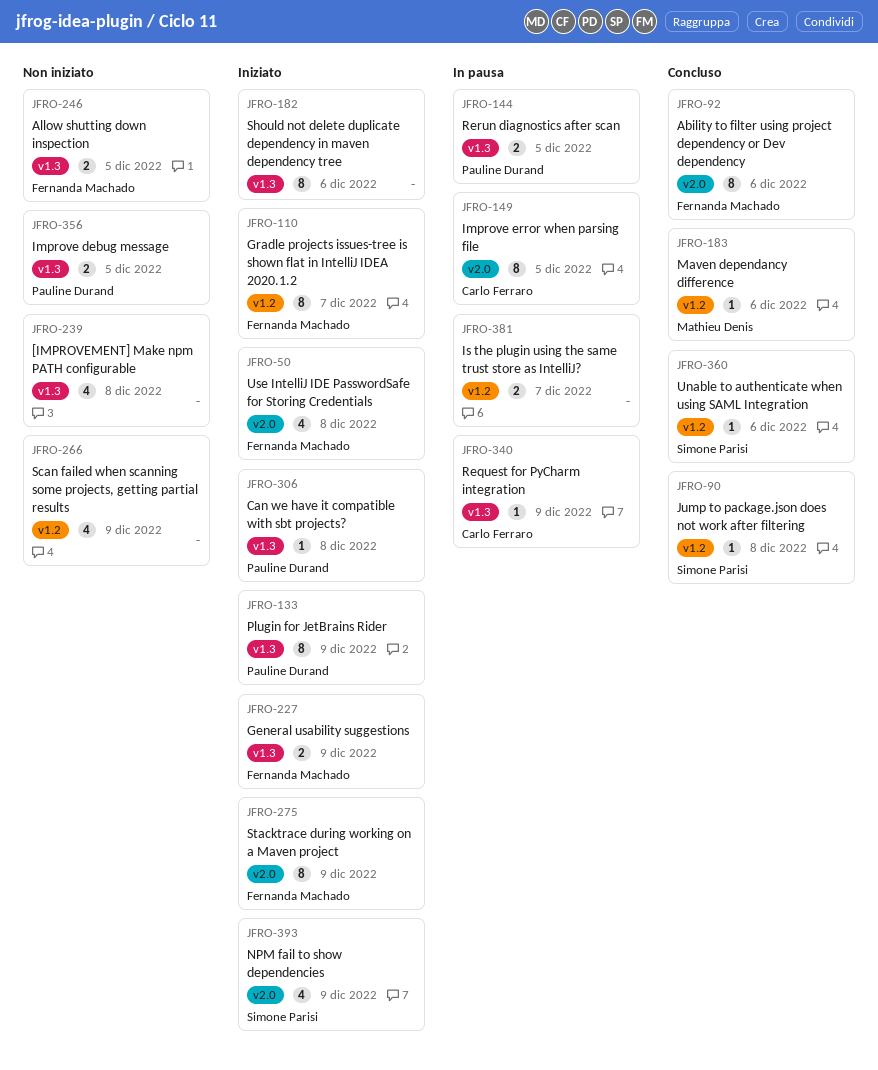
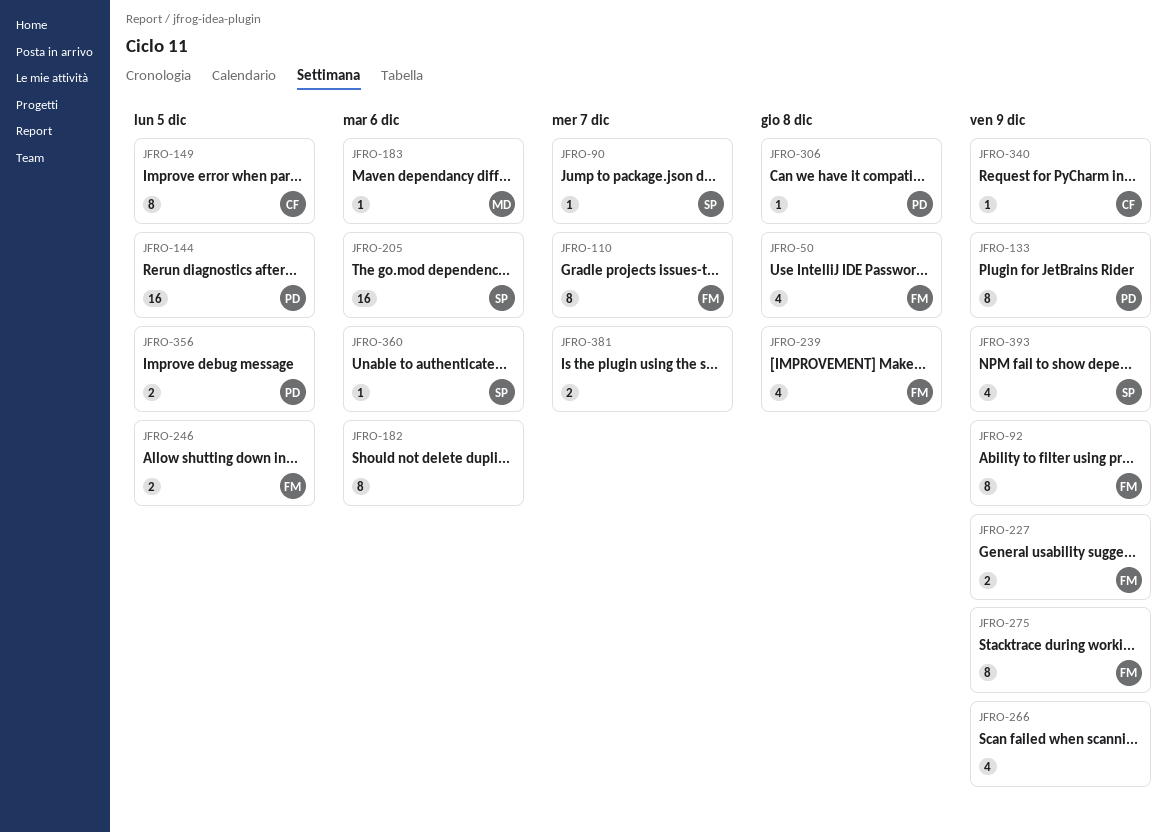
JFRO-90, due: Dec 8 -> Dec 7
JFRO-92, due: Dec 6 -> Dec 9
JFRO-144, estimate: 2 -> 16
JFRO-205: none -> present
JFRO-239, owner: none -> Fernanda Machado

